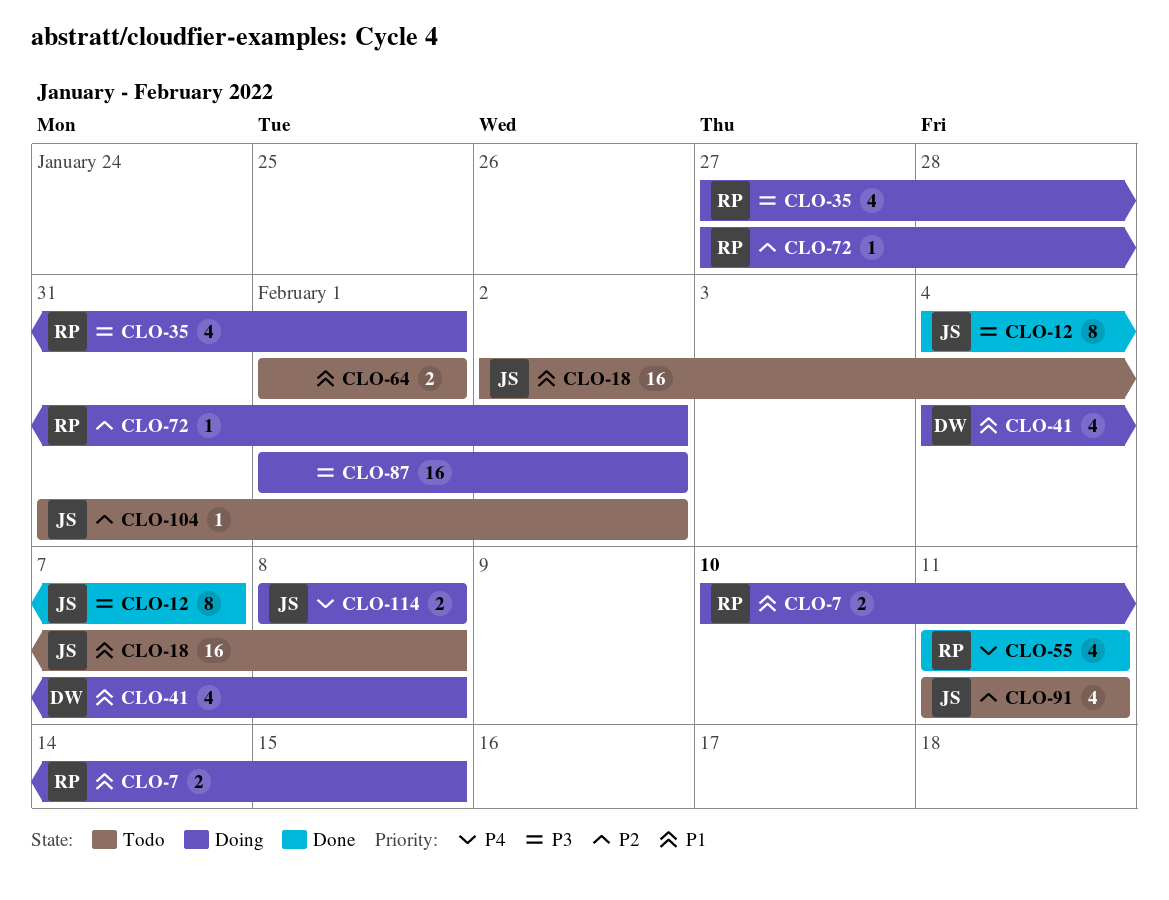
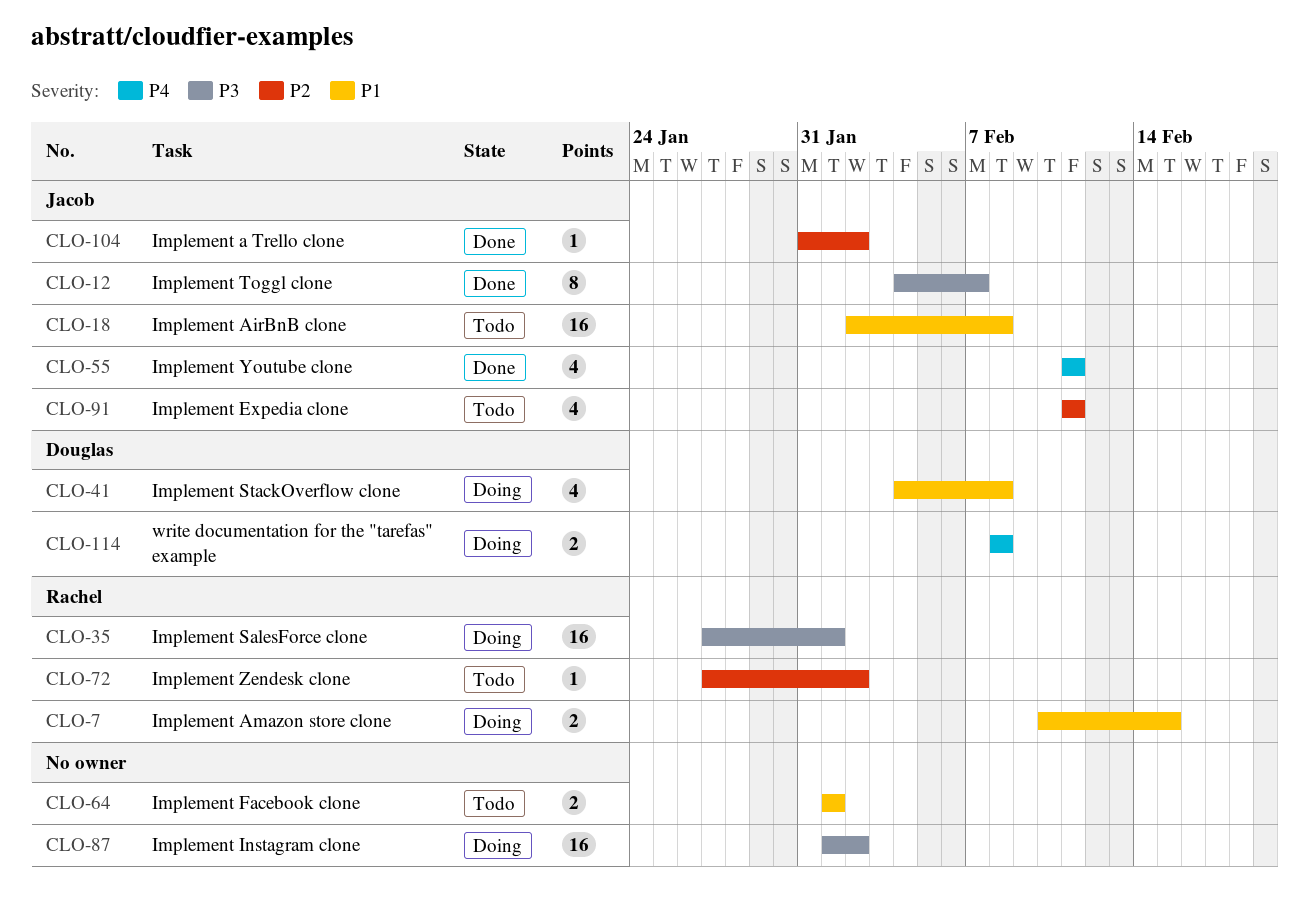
CLO-35, estimate: 4 -> 16
CLO-55, owner: Rachel -> Jacob
CLO-72, status: Doing -> Todo
CLO-104, status: Todo -> Done
CLO-114, owner: Jacob -> Douglas

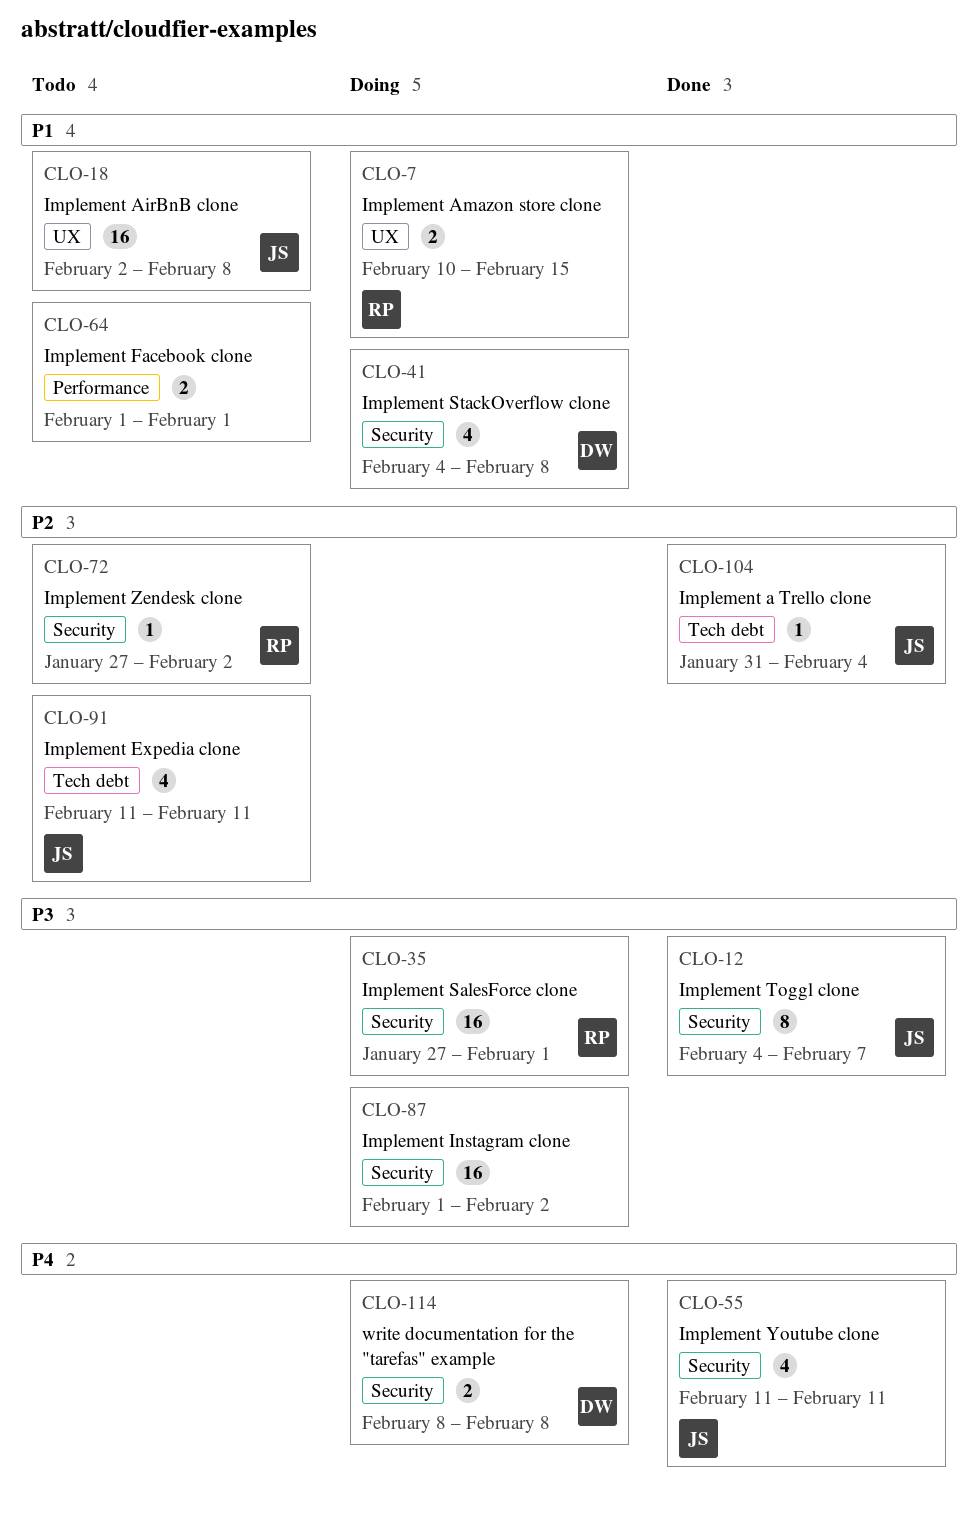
CLO-104, due: Feb 2 -> Feb 4

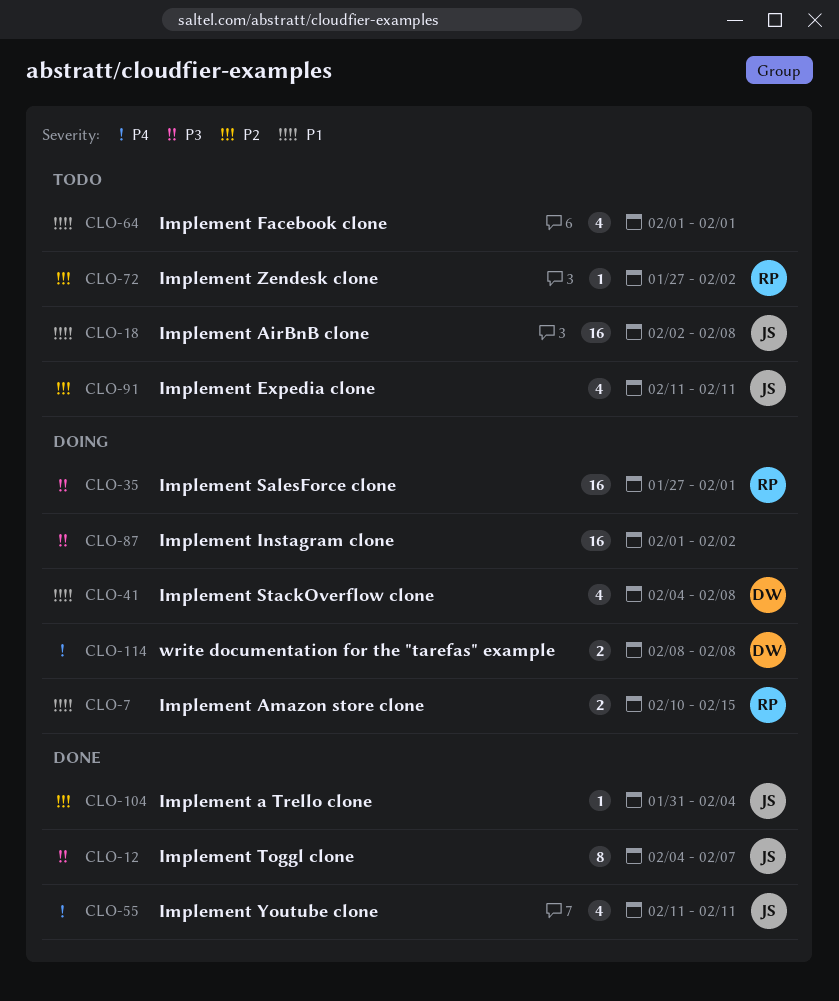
CLO-64, estimate: 2 -> 4

